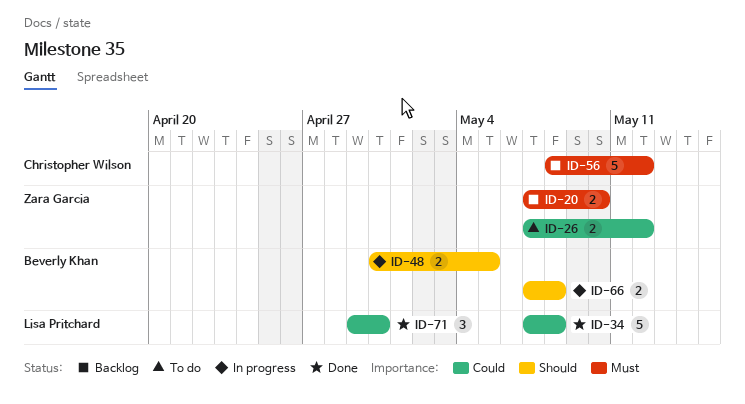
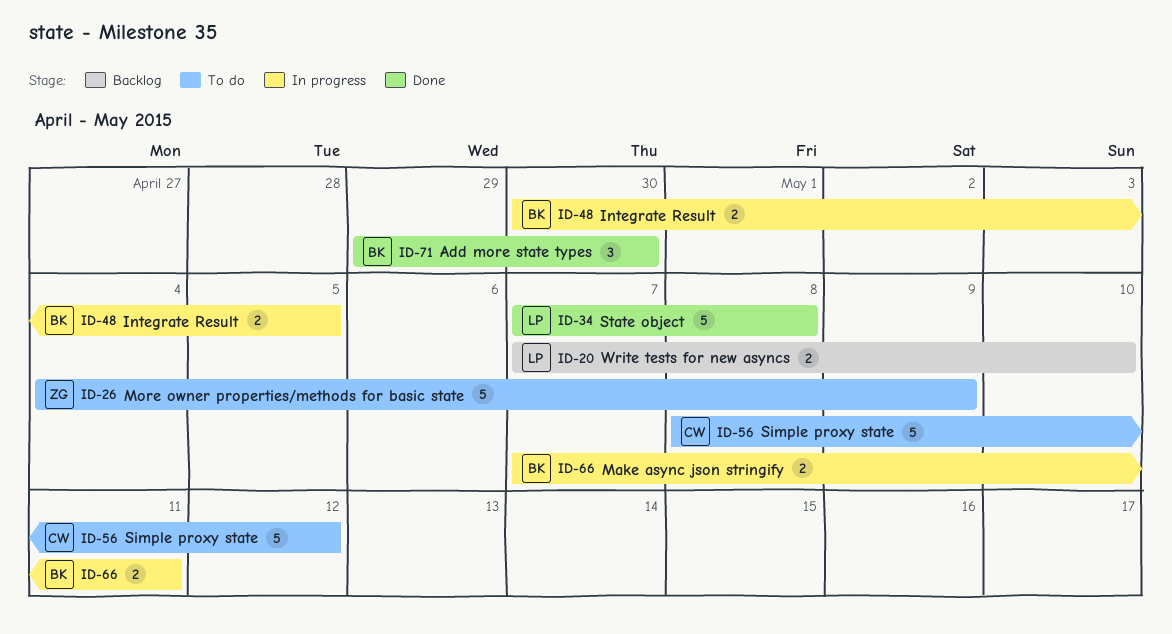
ID-20, owner: Zara Garcia -> Lisa Pritchard
ID-26, estimate: 2 -> 5
ID-26, start: May 7 -> May 4
ID-26, due: May 12 -> May 9
ID-56, status: Backlog -> To do
ID-66, due: May 8 -> May 11
ID-71, owner: Lisa Pritchard -> Beverly Khan

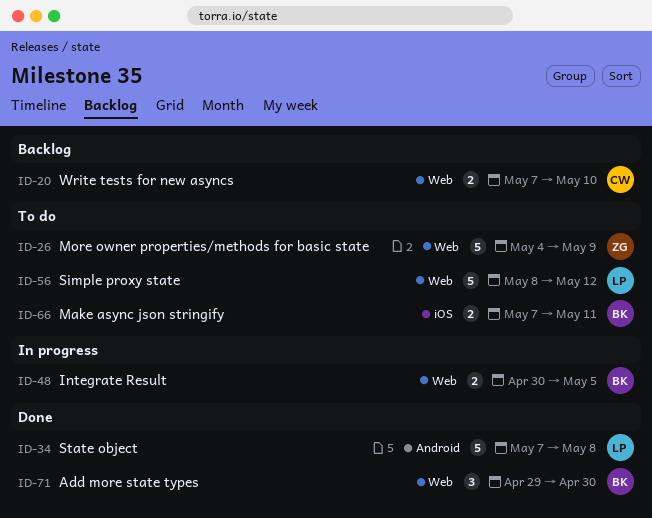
ID-20, owner: LP -> CW
ID-56, owner: CW -> LP
ID-66, status: In progress -> To do

